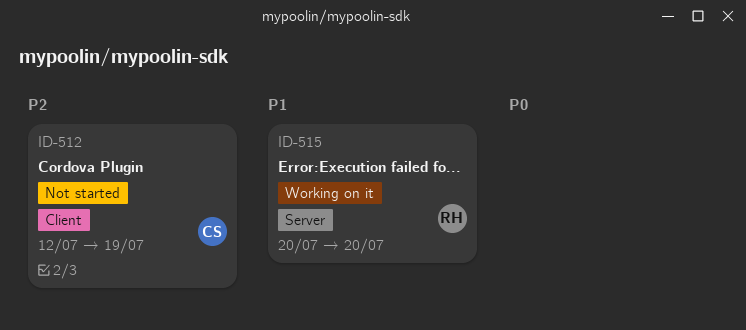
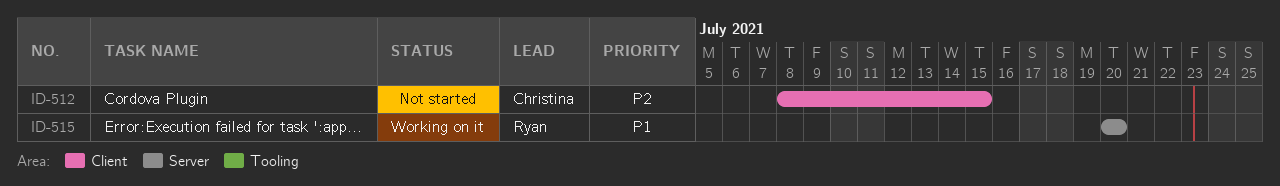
ID-512, start: Jul 12 -> Jul 8
ID-512, due: Jul 19 -> Jul 15

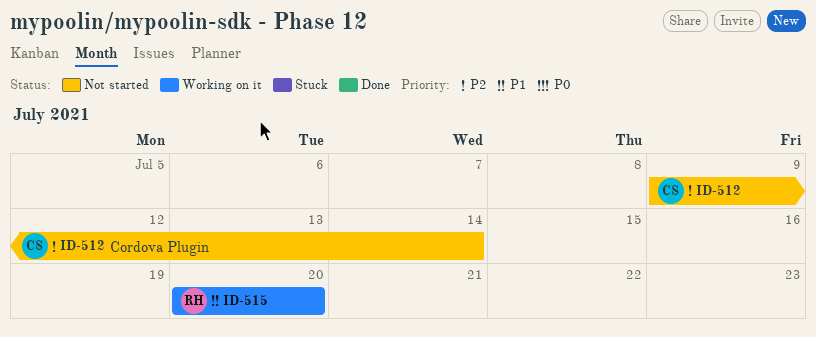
ID-512, start: Jul 8 -> Jul 9
ID-512, due: Jul 15 -> Jul 14

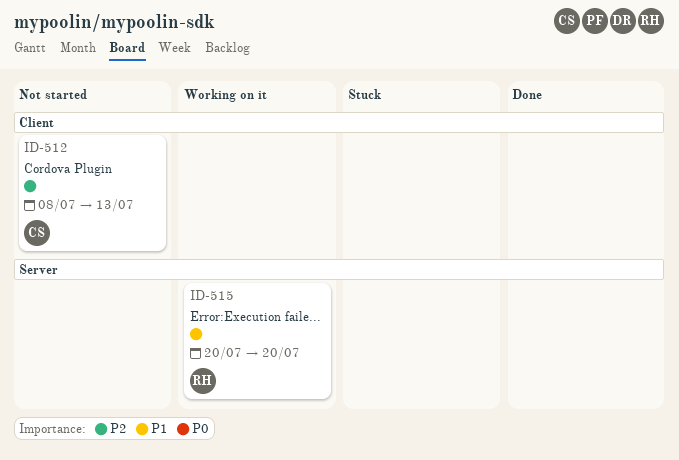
ID-512, start: Jul 9 -> Jul 8
ID-512, due: Jul 14 -> Jul 13

